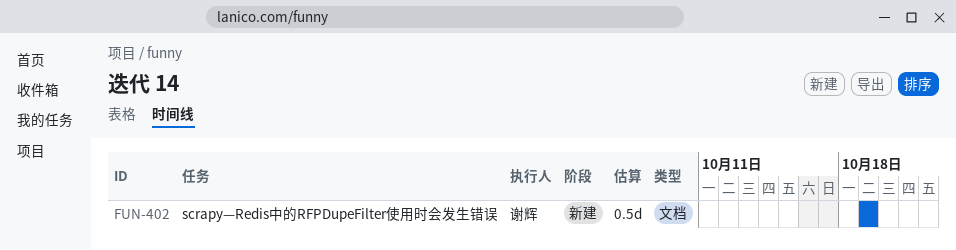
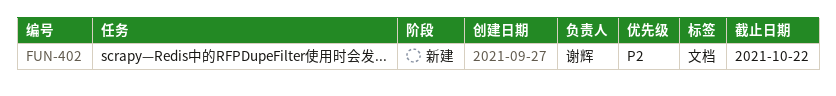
FUN-402, due: Oct 19 -> Oct 22

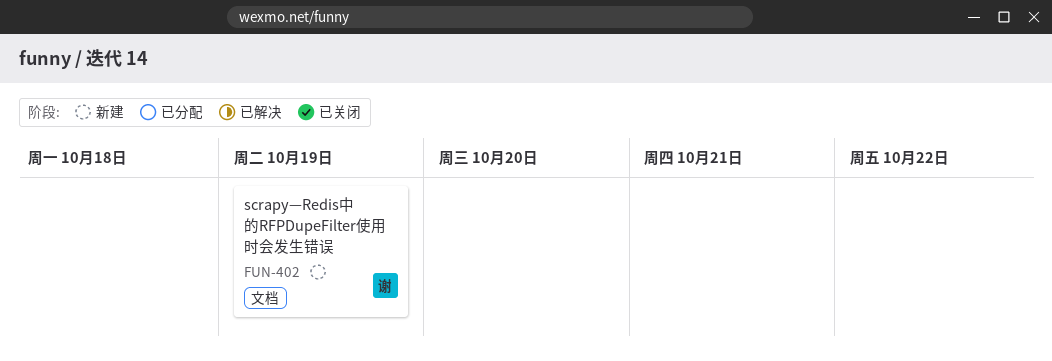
FUN-402, due: Oct 22 -> Oct 19

